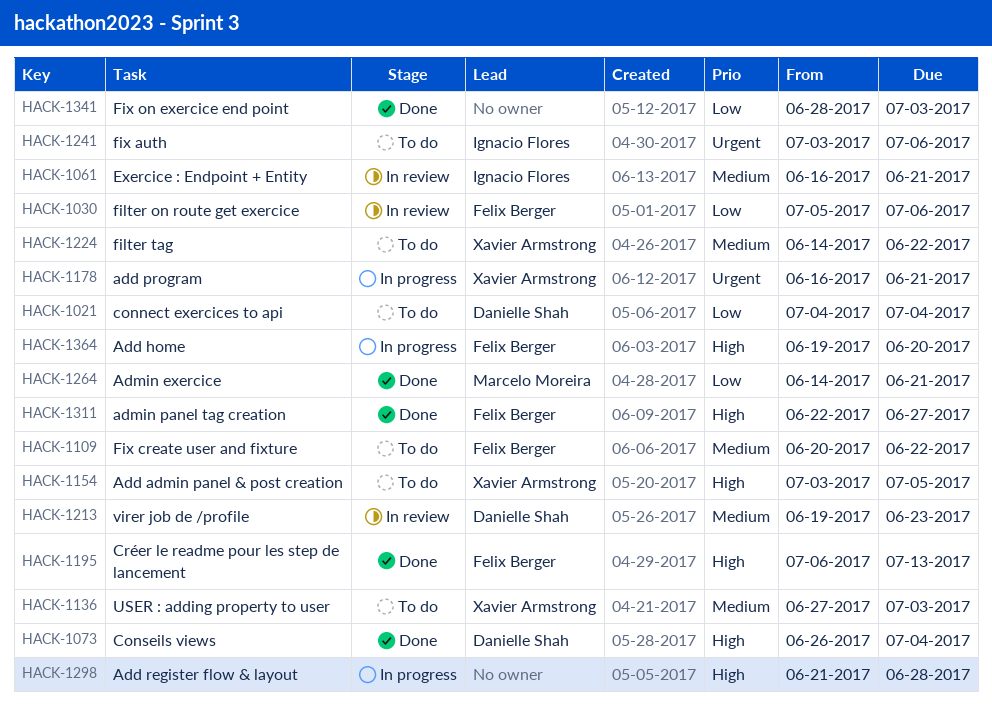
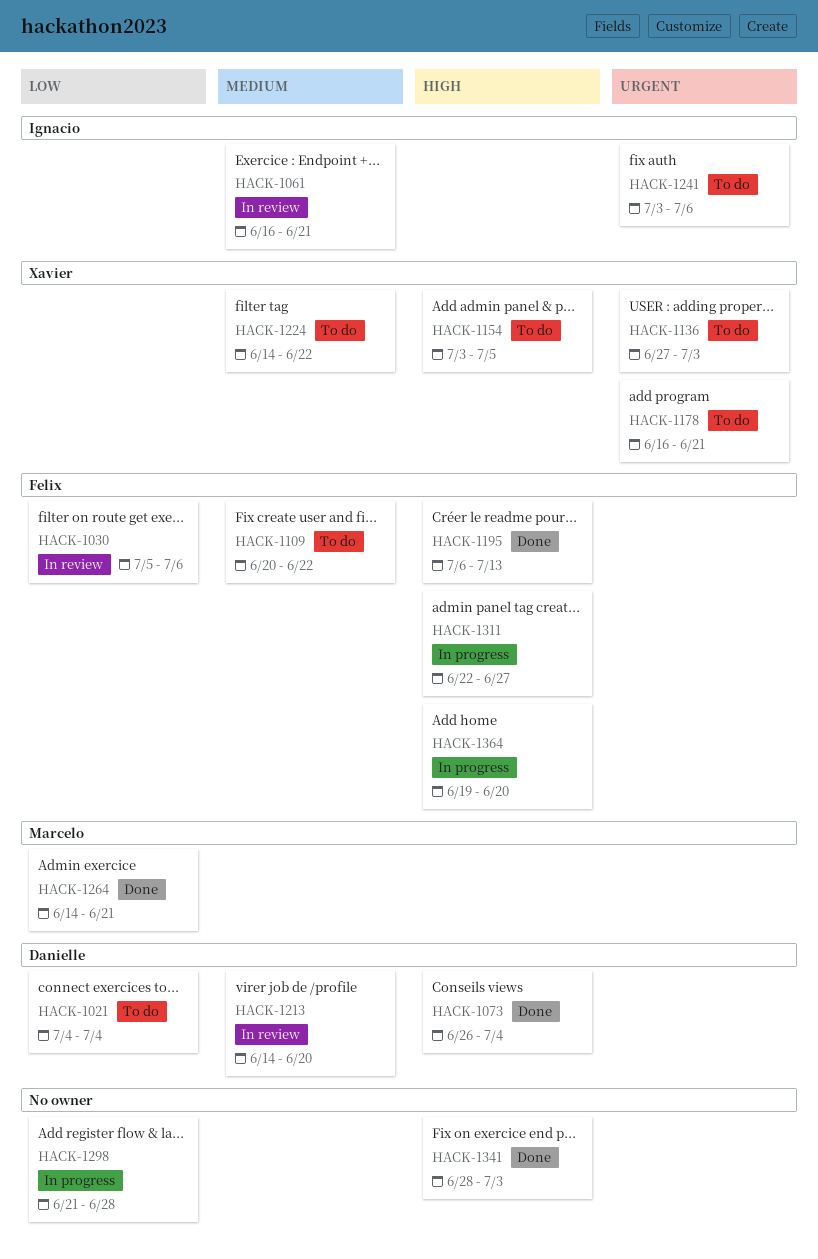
HACK-1136, priority: Medium -> Urgent
HACK-1178, status: In progress -> To do
HACK-1213, start: Jun 19 -> Jun 14
HACK-1213, due: Jun 23 -> Jun 20
HACK-1298, priority: High -> Low
HACK-1311, status: Done -> In progress
HACK-1341, priority: Low -> High

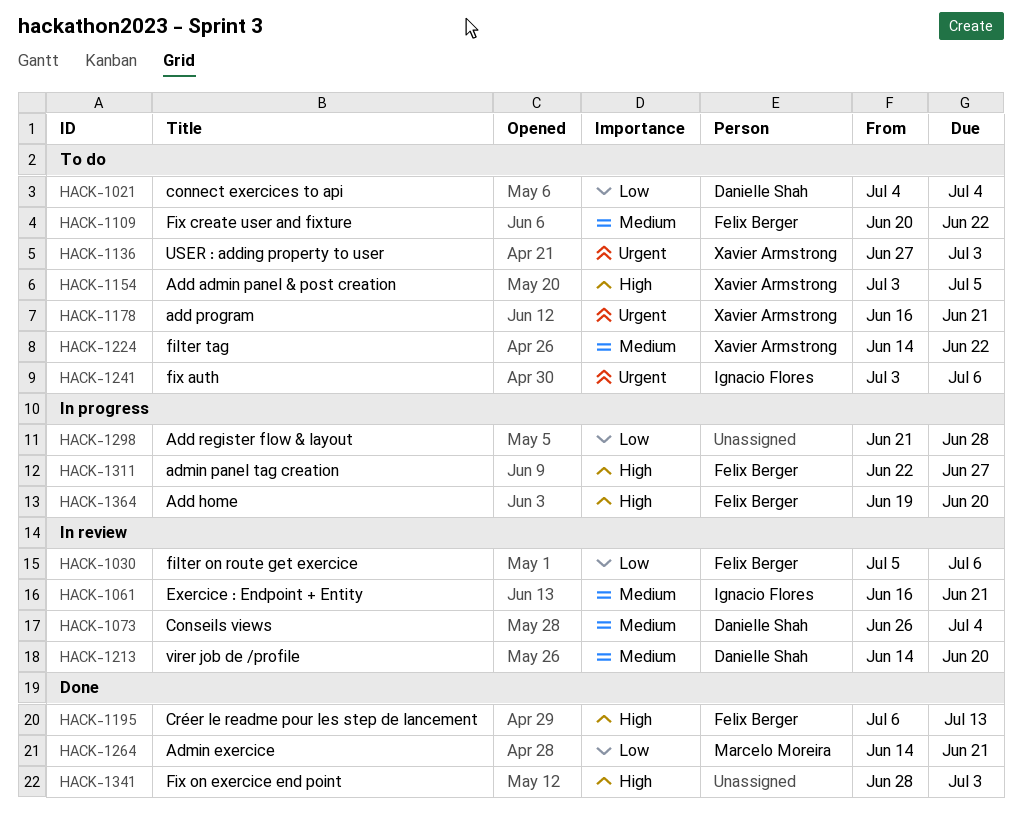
HACK-1073, status: Done -> In review
HACK-1073, priority: High -> Medium

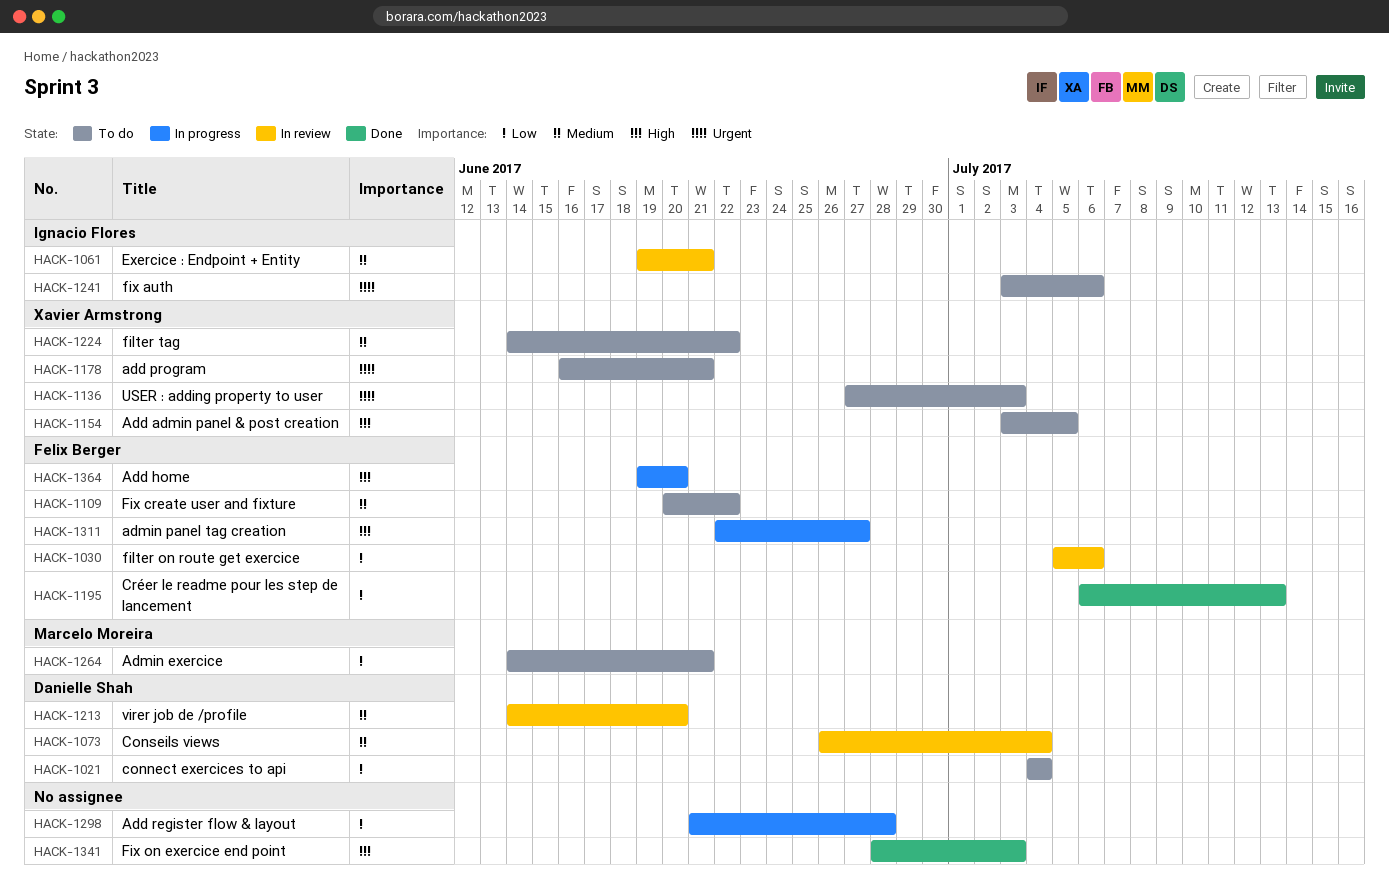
HACK-1061, start: Jun 16 -> Jun 19
HACK-1195, priority: High -> Low
HACK-1264, status: Done -> To do

